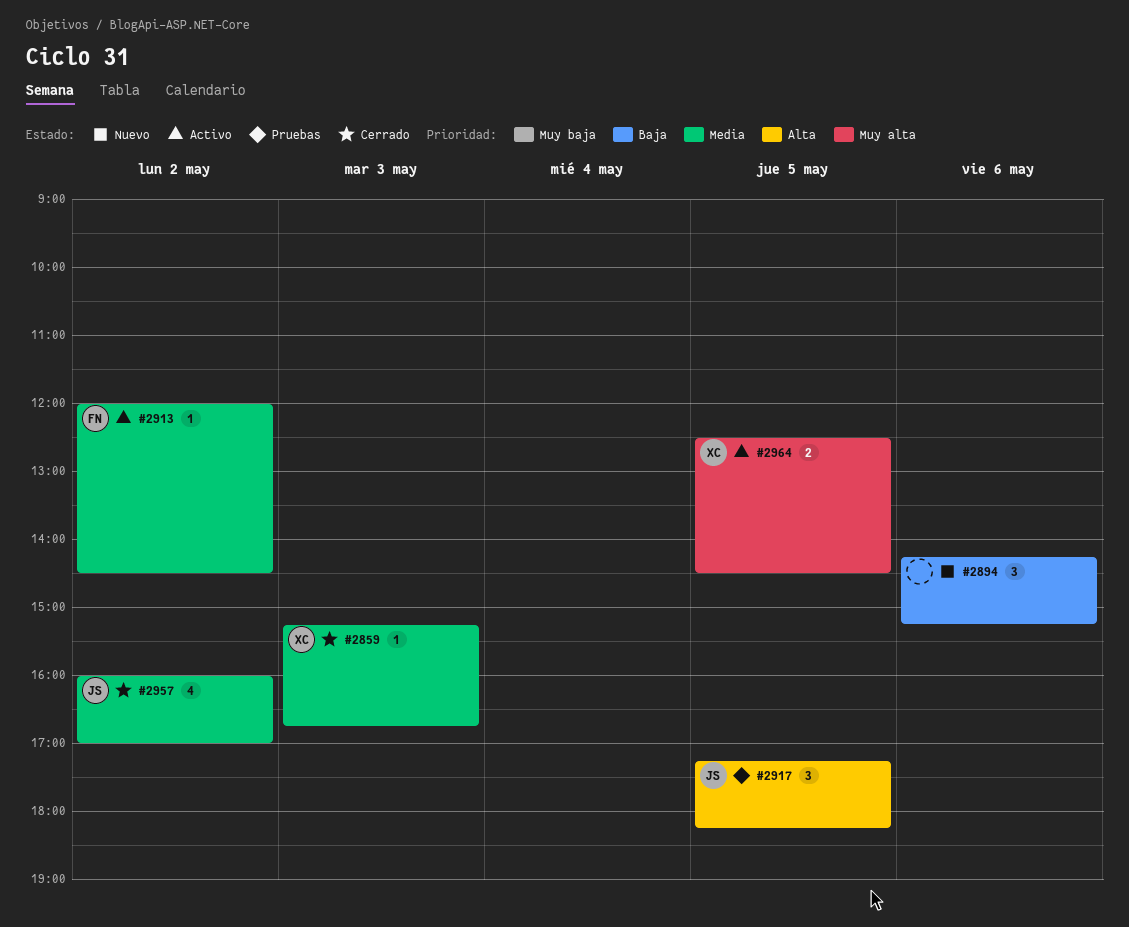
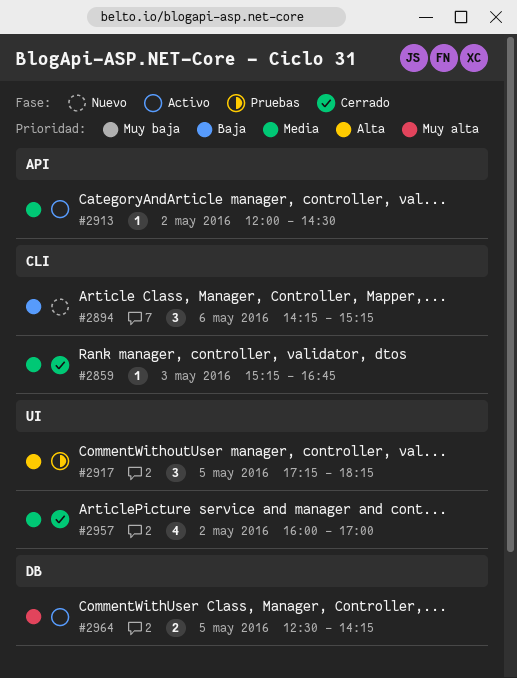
#2964, ends: 14:30 -> 14:15

